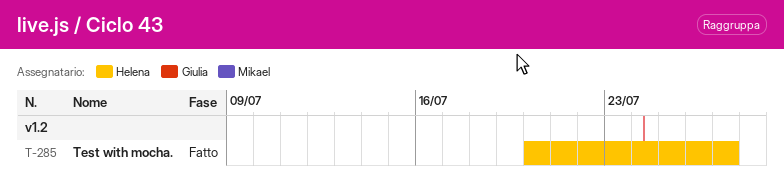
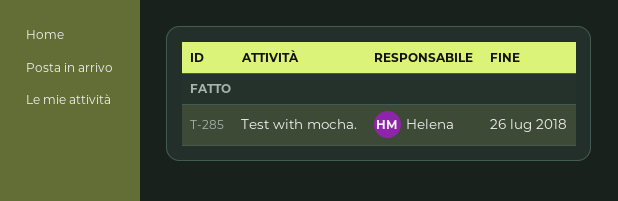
T-285, due: Jul 27 -> Jul 26

